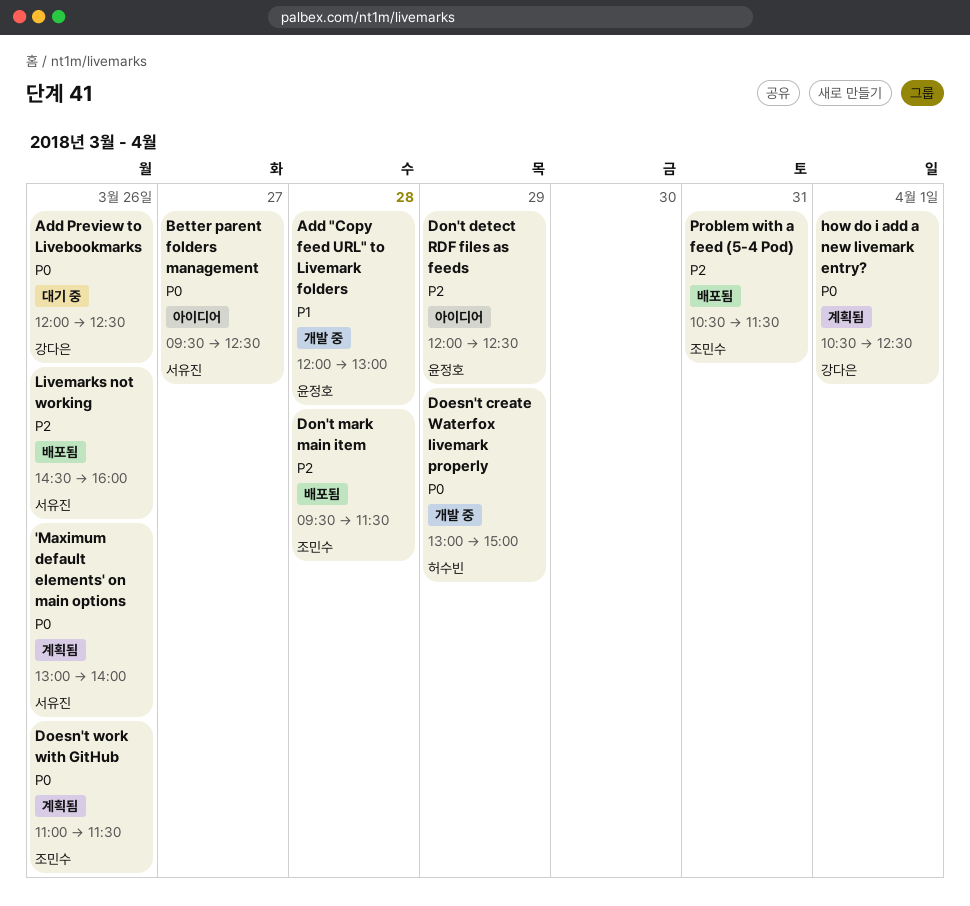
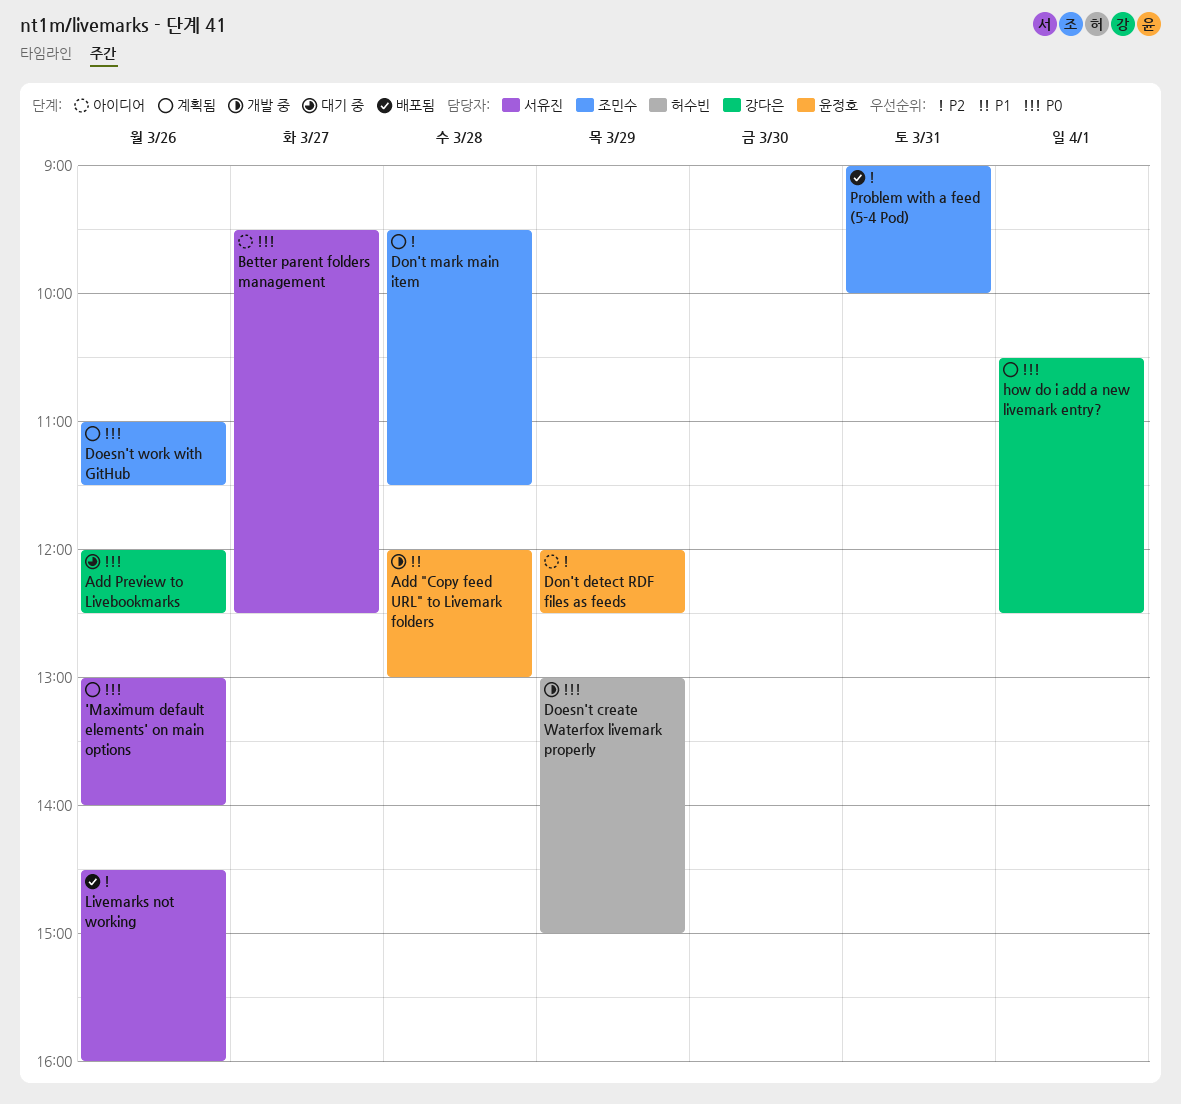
Don't mark main item, status: 배포됨 -> 계획됨
Problem with a feed (5-4 Pod), begins: 10:30 -> 09:00
Problem with a feed (5-4 Pod), ends: 11:30 -> 10:00

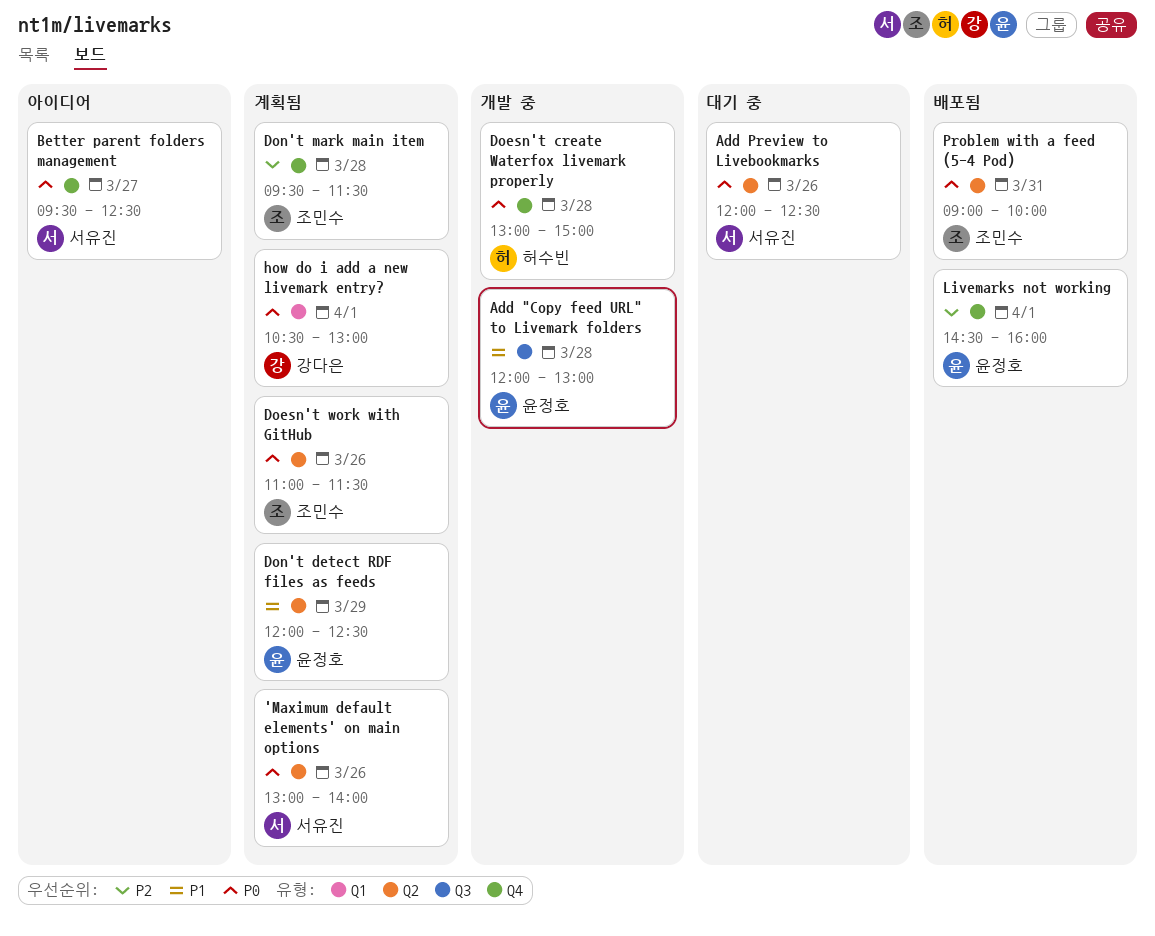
Add Preview to Livebookmarks, owner: 강다은 -> 서유진
Doesn't create Waterfox livemark properly, day: Mar 29 -> Mar 28
Don't detect RDF files as feeds, status: 아이디어 -> 계획됨
Don't detect RDF files as feeds, priority: P2 -> P1
how do i add a new livemark entry?, ends: 12:30 -> 13:00
Livemarks not working, owner: 서유진 -> 윤정호
Livemarks not working, day: Mar 26 -> Apr 1
Problem with a feed (5-4 Pod), priority: P2 -> P0

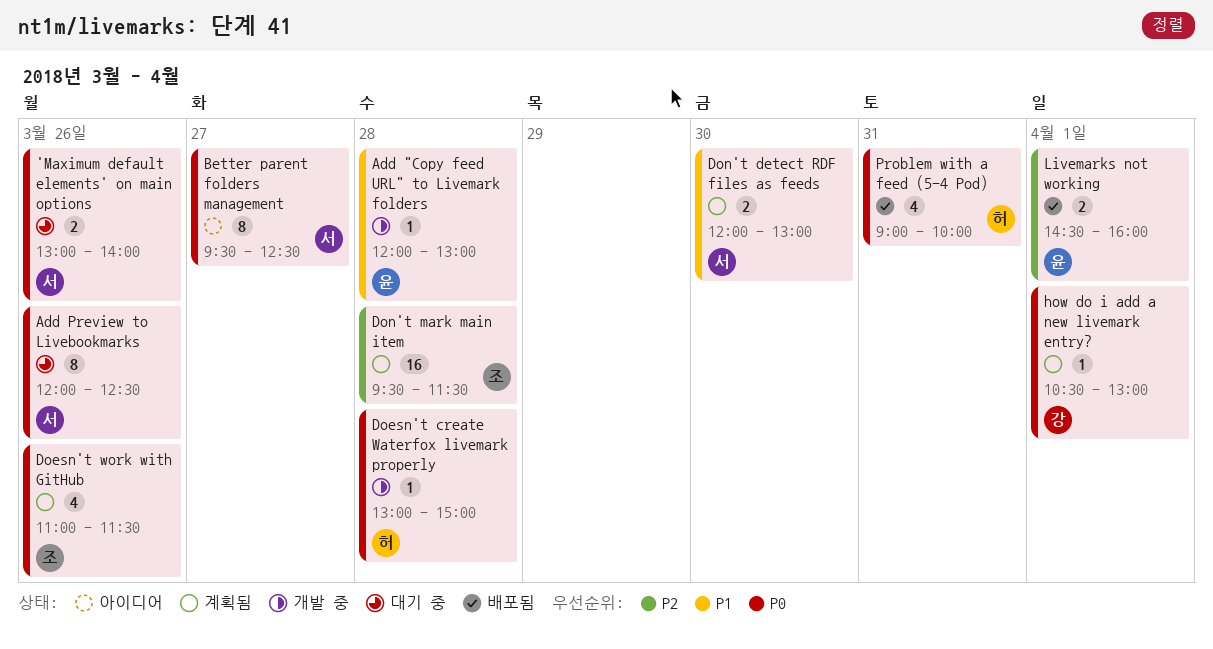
'Maximum default elements' on main options, status: 계획됨 -> 대기 중
Don't detect RDF files as feeds, owner: 윤정호 -> 서유진
Don't detect RDF files as feeds, day: Mar 29 -> Mar 30
Don't detect RDF files as feeds, ends: 12:30 -> 13:00
Problem with a feed (5-4 Pod), owner: 조민수 -> 허수빈

